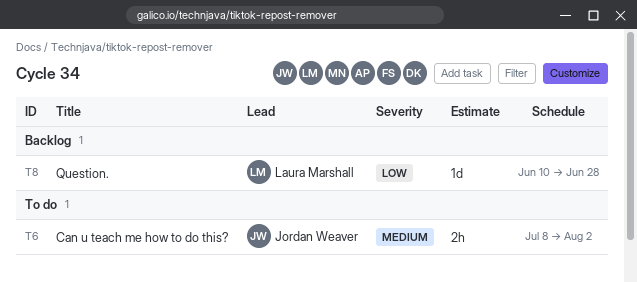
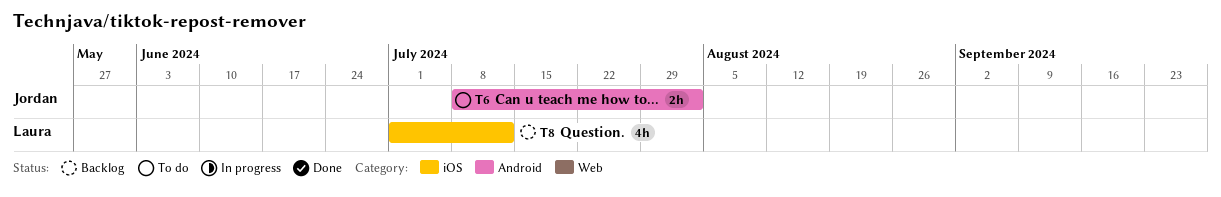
T8, estimate: 1d -> 4h
T8, start: Jun 10 -> Jul 1
T8, due: Jun 28 -> Jul 12

